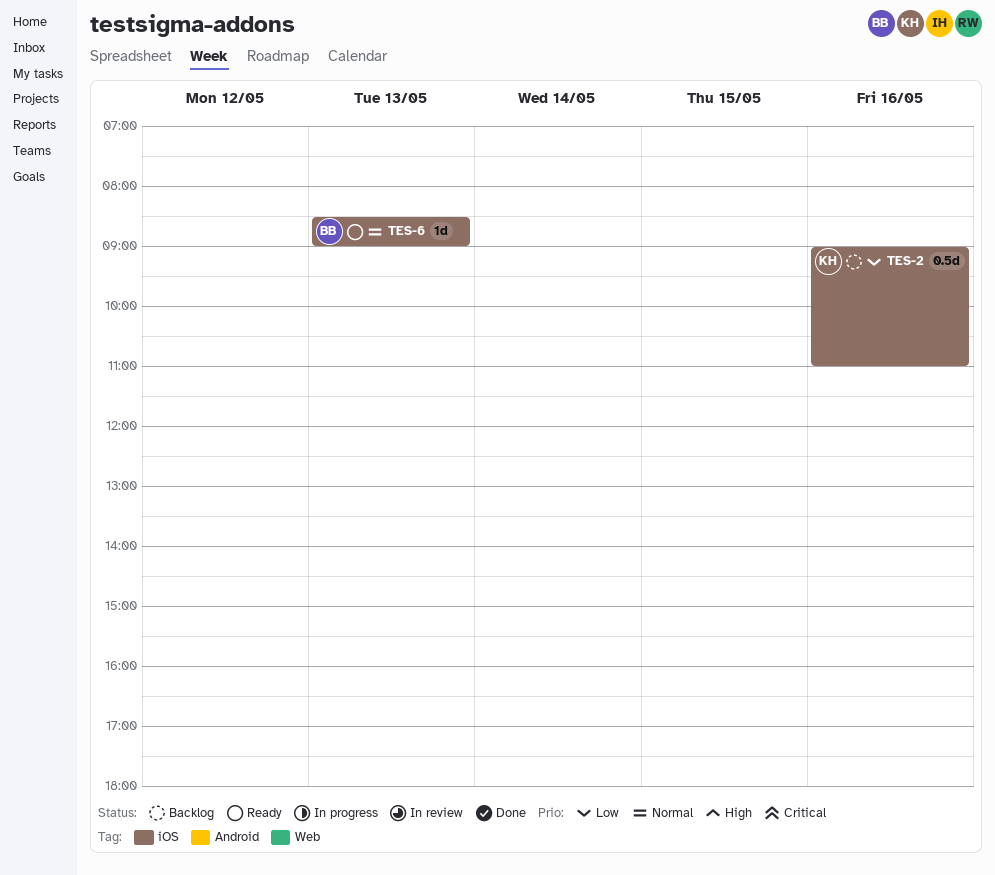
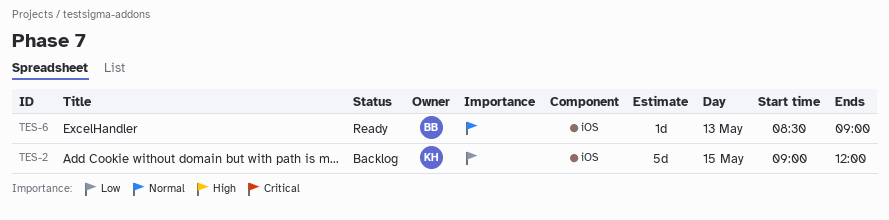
TES-2, estimate: 0.5d -> 5d
TES-2, day: May 16 -> May 15
TES-2, ends: 11:00 -> 12:00

